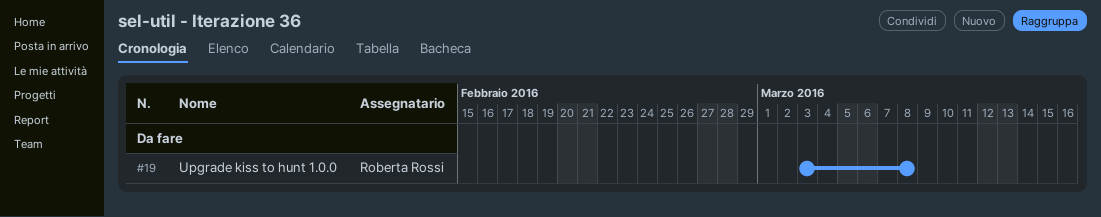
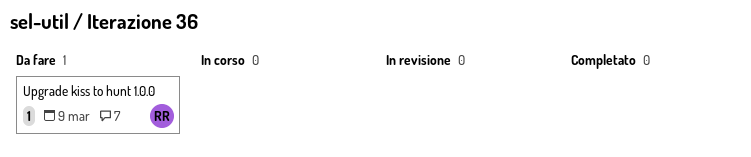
Upgrade kiss to hunt 1.0.0, due: Mar 8 -> Mar 9

